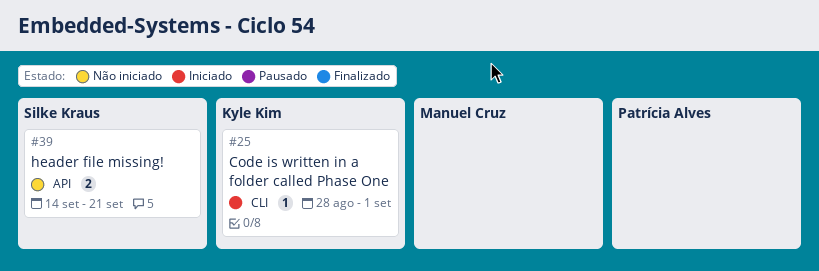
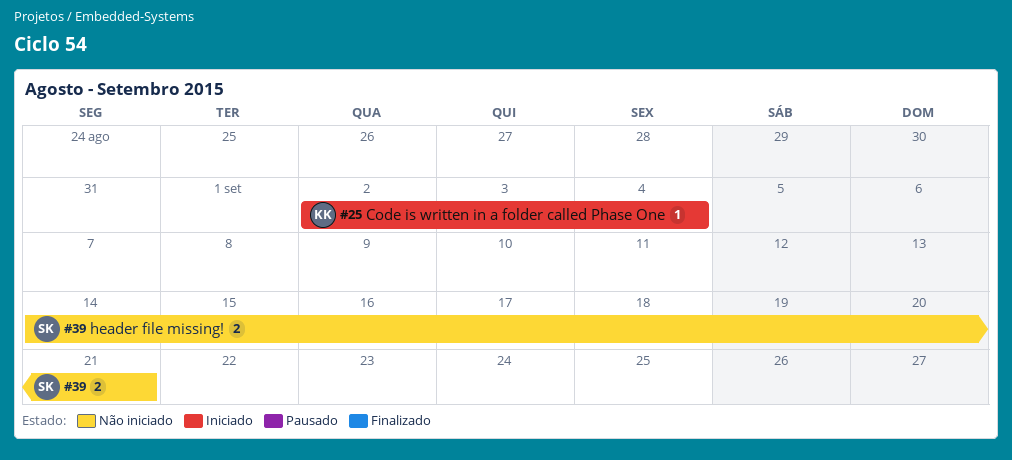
#25, start: Aug 28 -> Sep 2
#25, due: Sep 1 -> Sep 4

